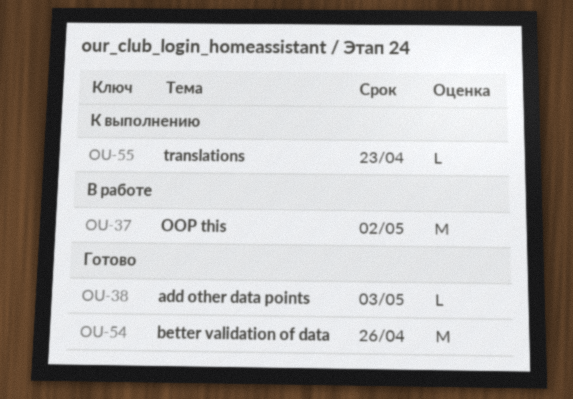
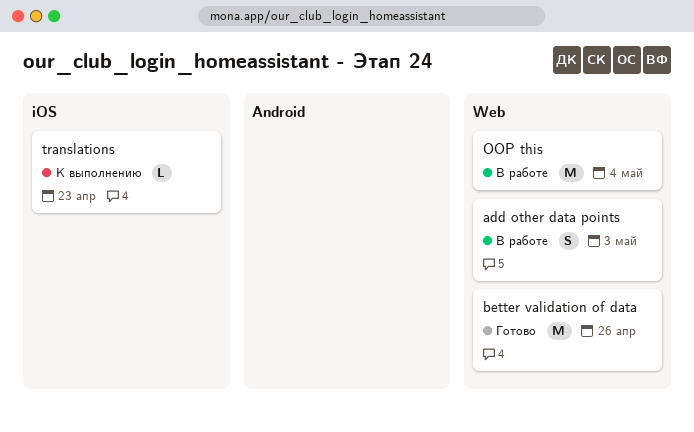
add other data points, status: Готово -> В работе
add other data points, estimate: L -> S
OOP this, due: May 2 -> May 4

